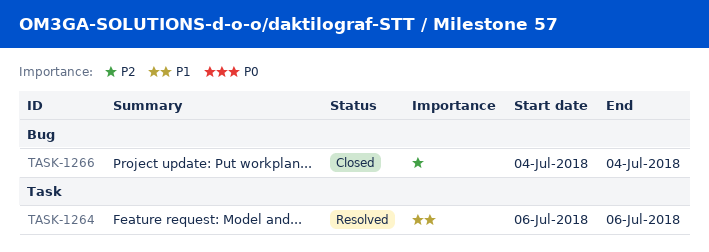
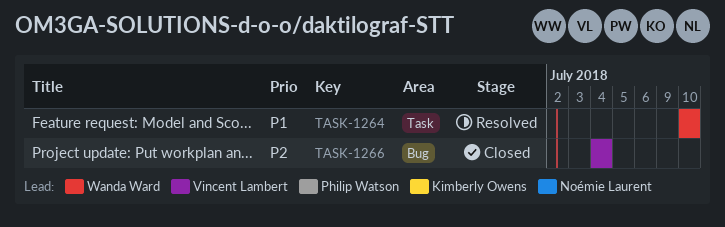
TASK-1264, start: Jul 6 -> Jul 10
TASK-1264, due: Jul 6 -> Jul 10

